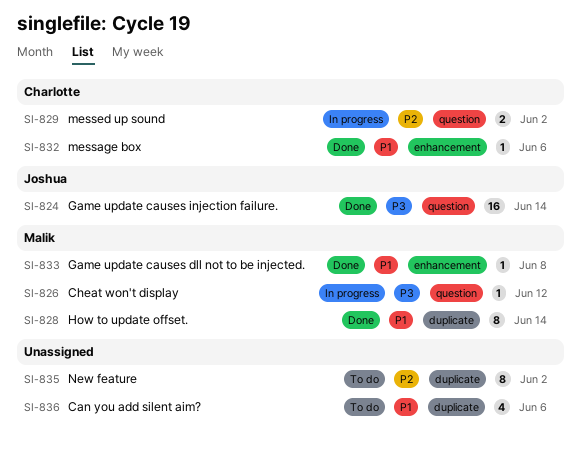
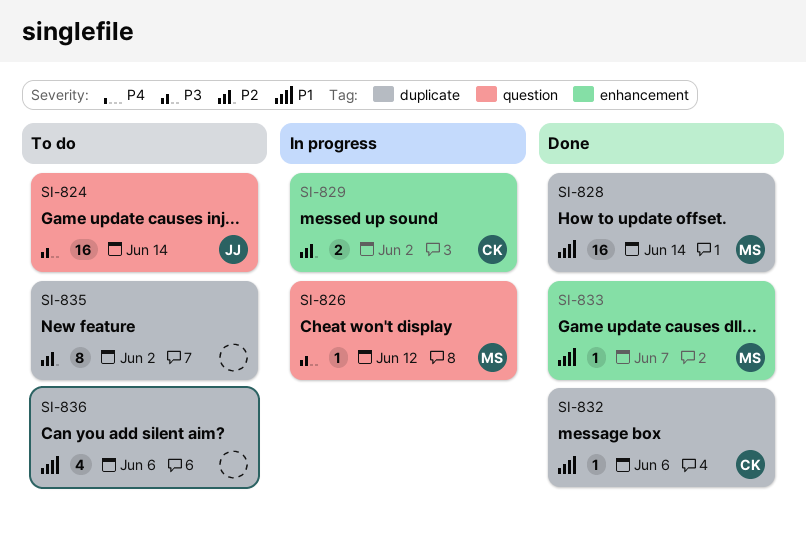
SI-824, status: Done -> To do
SI-828, estimate: 8 -> 16
SI-829, label: question -> enhancement
SI-832, label: enhancement -> duplicate
SI-833, due: Jun 8 -> Jun 7

